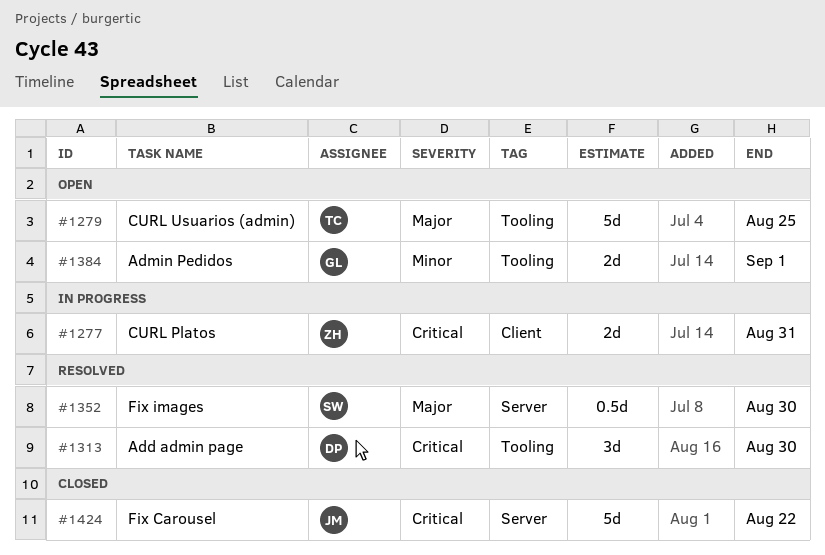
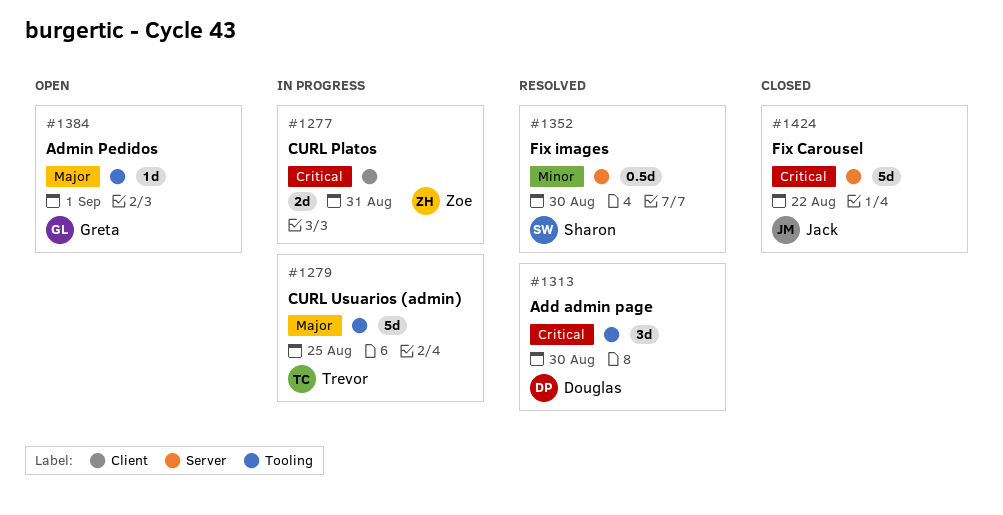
#1279, status: Open -> In progress
#1352, priority: Major -> Minor
#1384, priority: Minor -> Major
#1384, estimate: 2d -> 1d

